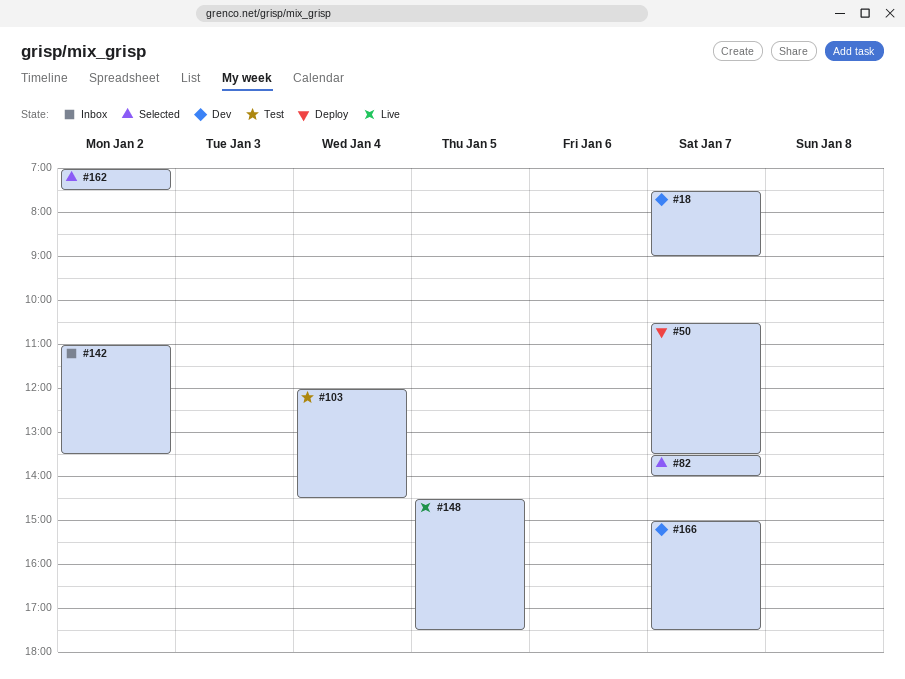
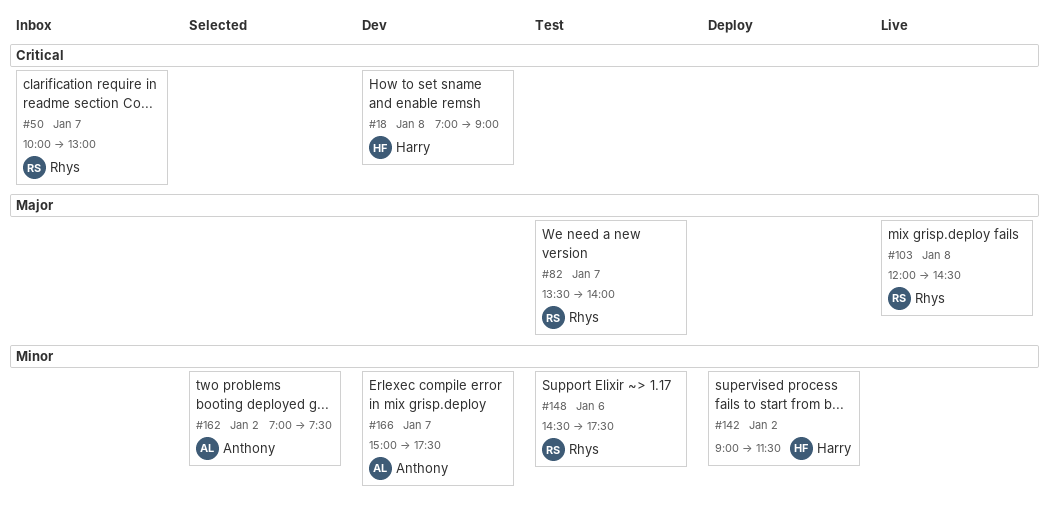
#18, day: Jan 7 -> Jan 8
#18, begins: 07:30 -> 07:00
#50, status: Deploy -> Inbox
#50, begins: 10:30 -> 10:00
#50, ends: 13:30 -> 13:00
#82, status: Selected -> Test
#103, status: Test -> Live
#103, day: Jan 4 -> Jan 8
#142, status: Inbox -> Deploy
#142, begins: 11:00 -> 09:00
#142, ends: 13:30 -> 11:30
#148, status: Live -> Test
#148, day: Jan 5 -> Jan 6

